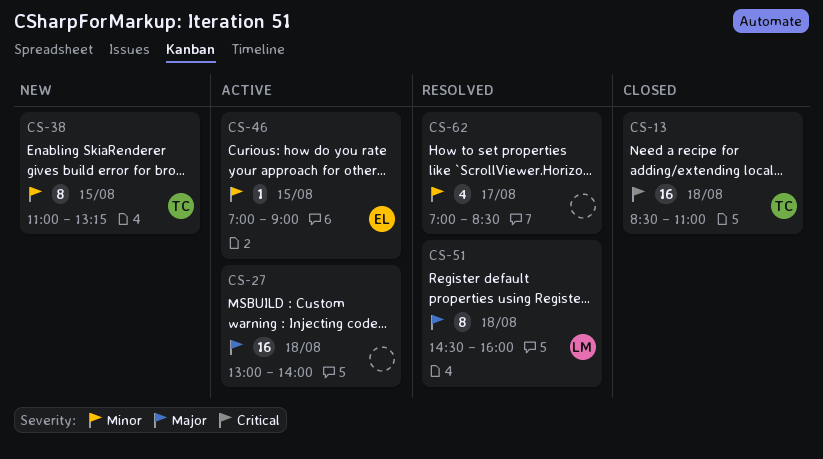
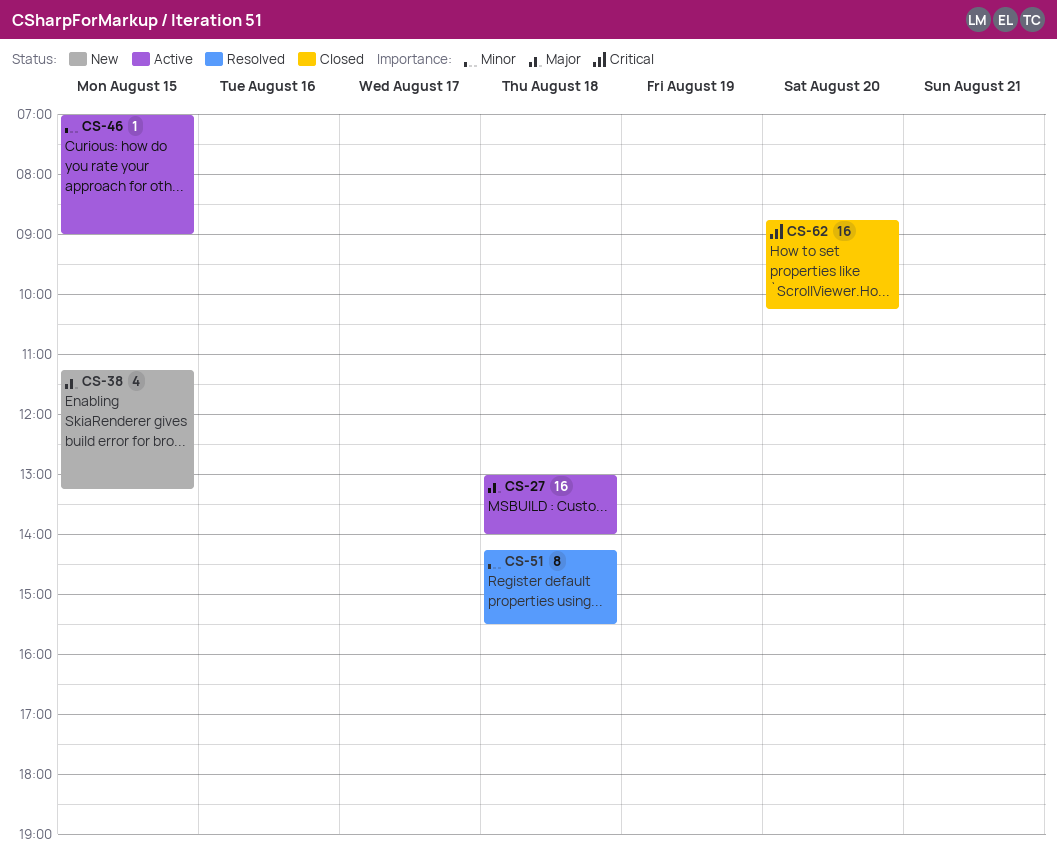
CS-13: present -> none
CS-38, priority: Minor -> Major
CS-38, estimate: 8 -> 4
CS-38, begins: 11:00 -> 11:15
CS-51, priority: Major -> Minor
CS-51, begins: 14:30 -> 14:15
CS-51, ends: 16:00 -> 15:30
CS-62, status: Resolved -> Closed
CS-62, priority: Minor -> Critical
CS-62, estimate: 4 -> 16
CS-62, day: Aug 17 -> Aug 20
CS-62, begins: 07:00 -> 08:45
CS-62, ends: 08:30 -> 10:15

